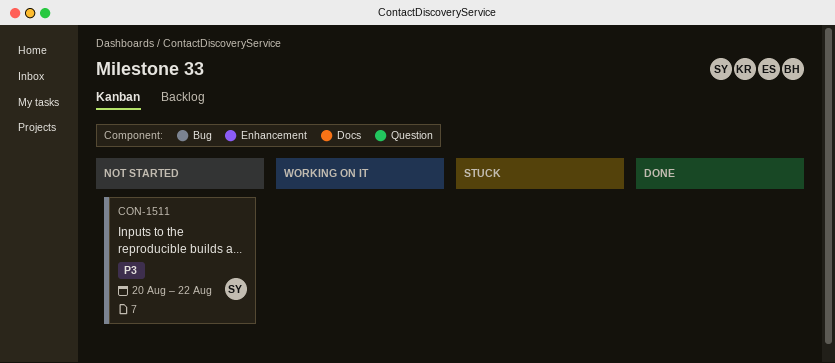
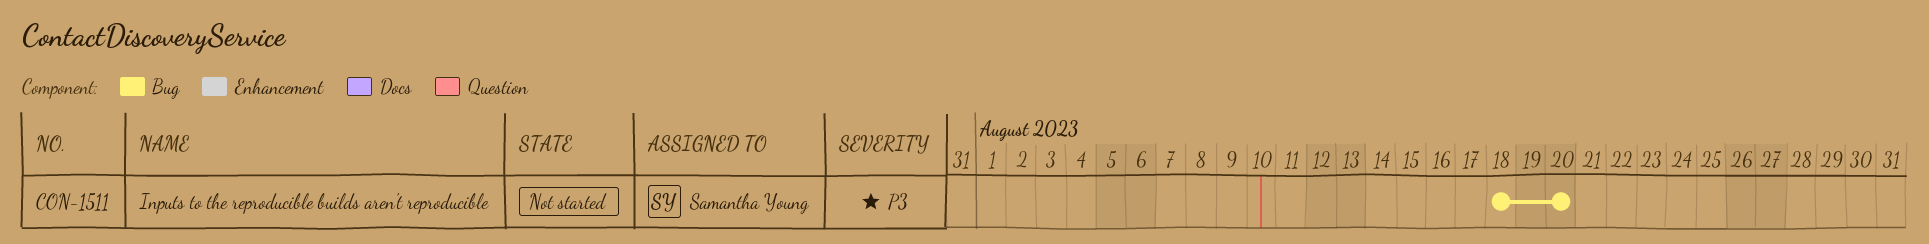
CON-1511, start: Aug 20 -> Aug 18
CON-1511, due: Aug 22 -> Aug 20

